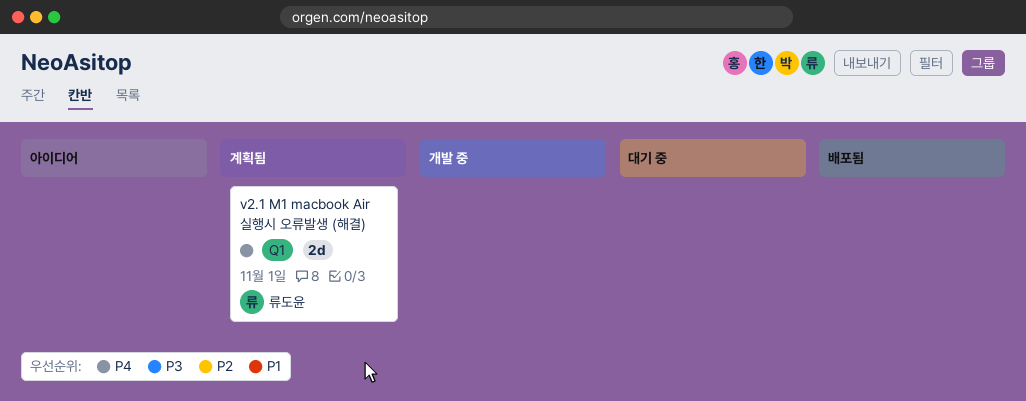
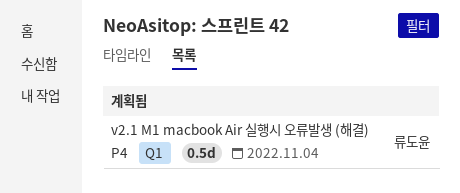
v2.1 M1 macbook Air 실행시 오류발생 (해결), estimate: 2d -> 0.5d
v2.1 M1 macbook Air 실행시 오류발생 (해결), due: Nov 1 -> Nov 4

